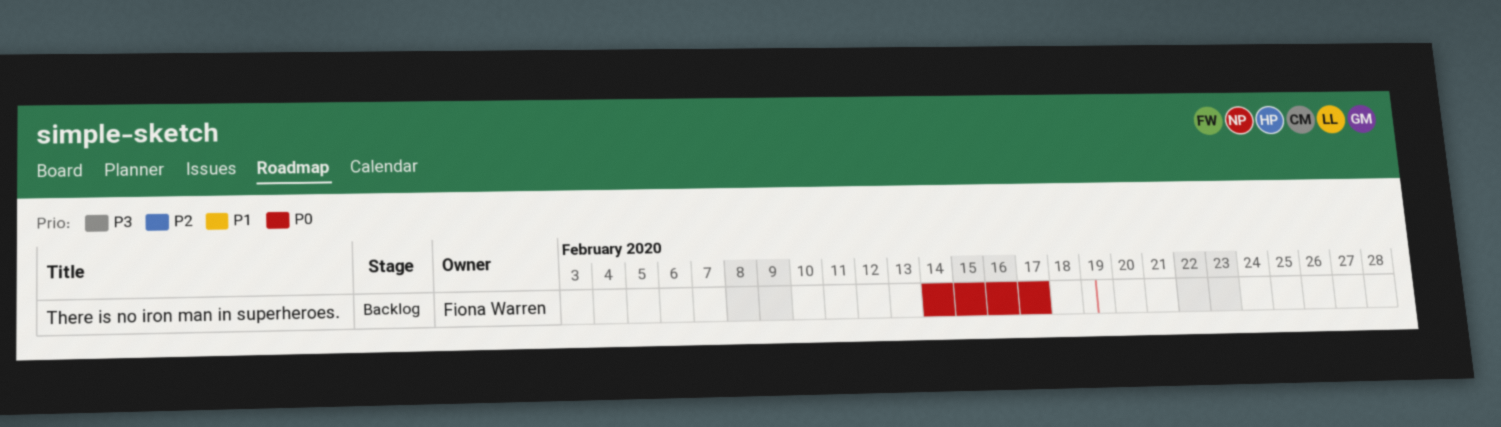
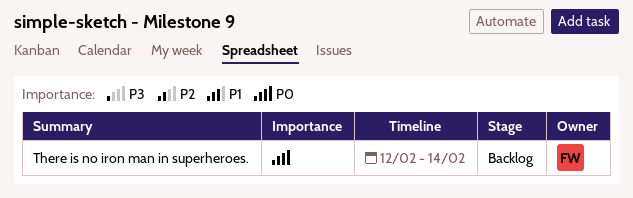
There is no iron man in superheroes., start: Feb 14 -> Feb 12
There is no iron man in superheroes., due: Feb 17 -> Feb 14

